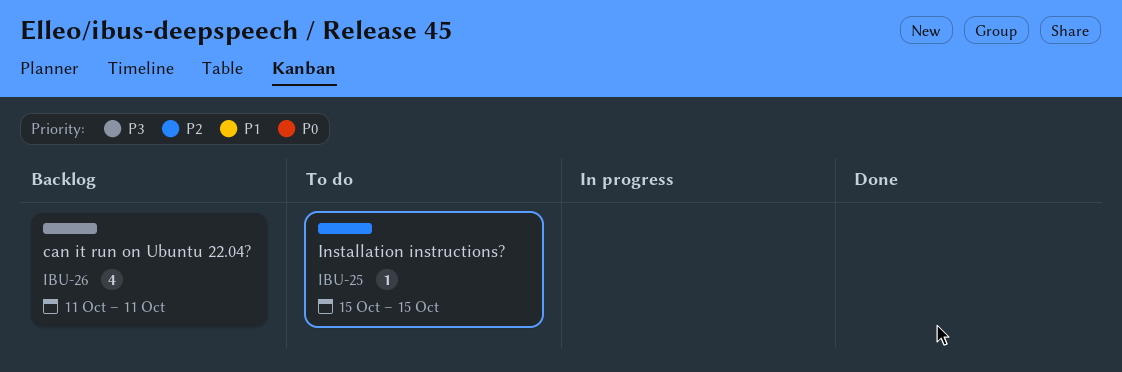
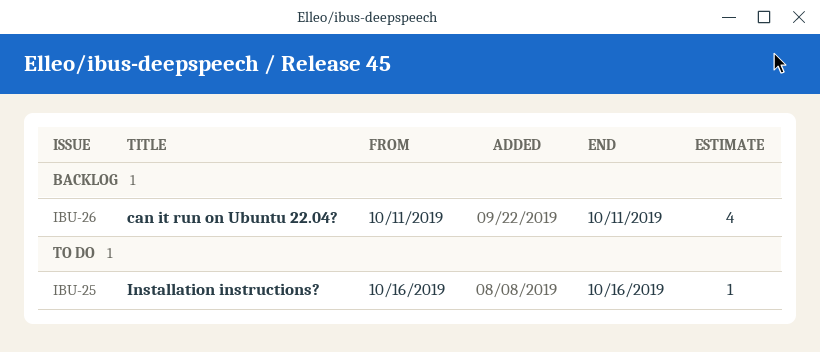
IBU-25, start: Oct 15 -> Oct 16
IBU-25, due: Oct 15 -> Oct 16

